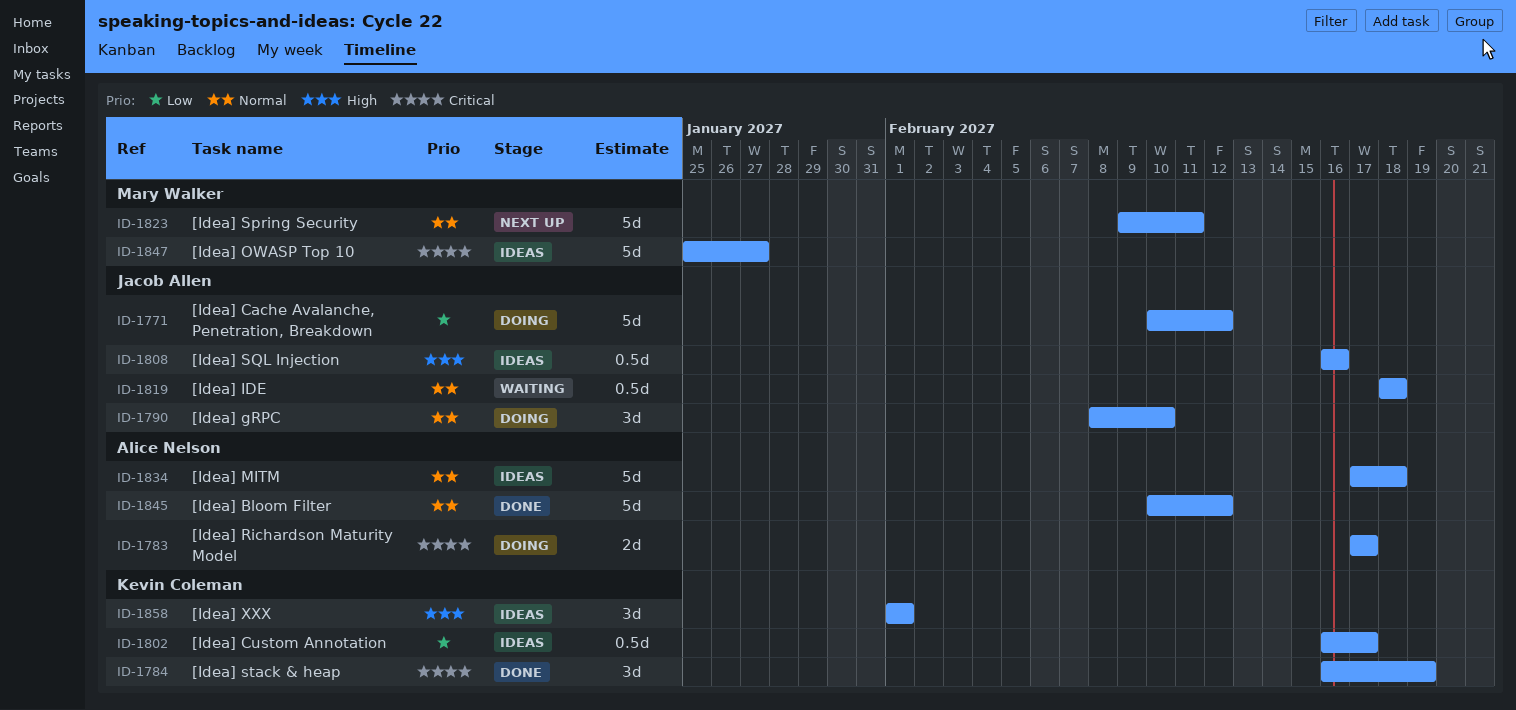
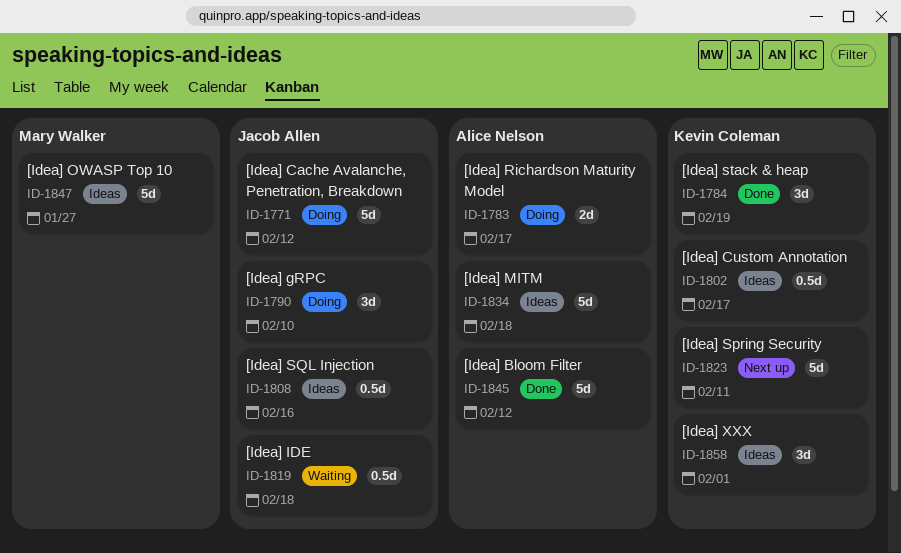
ID-1823, owner: Mary Walker -> Kevin Coleman

